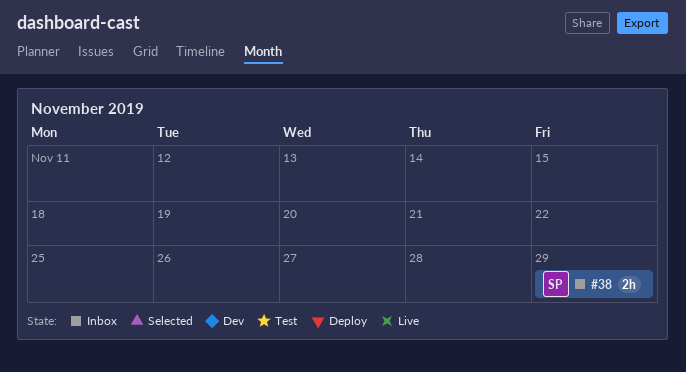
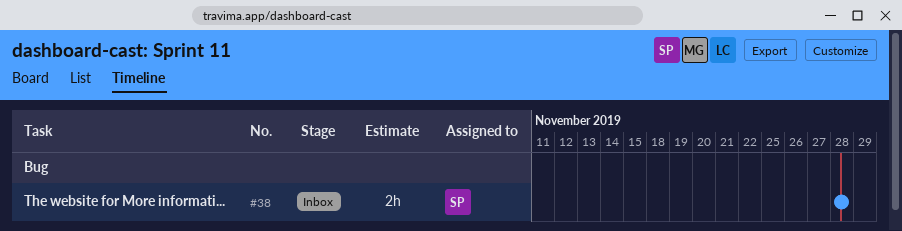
#38, start: Nov 29 -> Nov 28
#38, due: Nov 29 -> Nov 28

